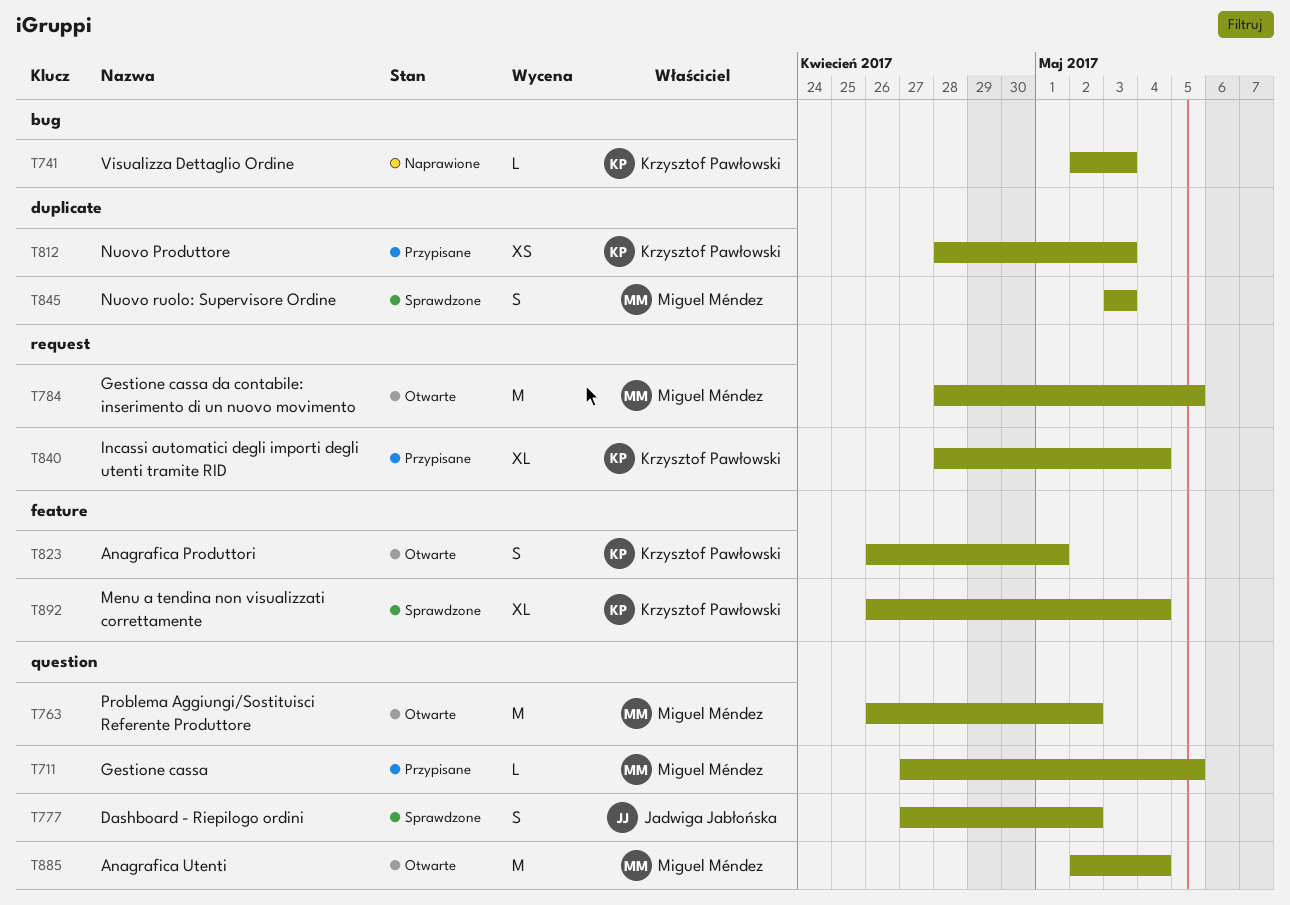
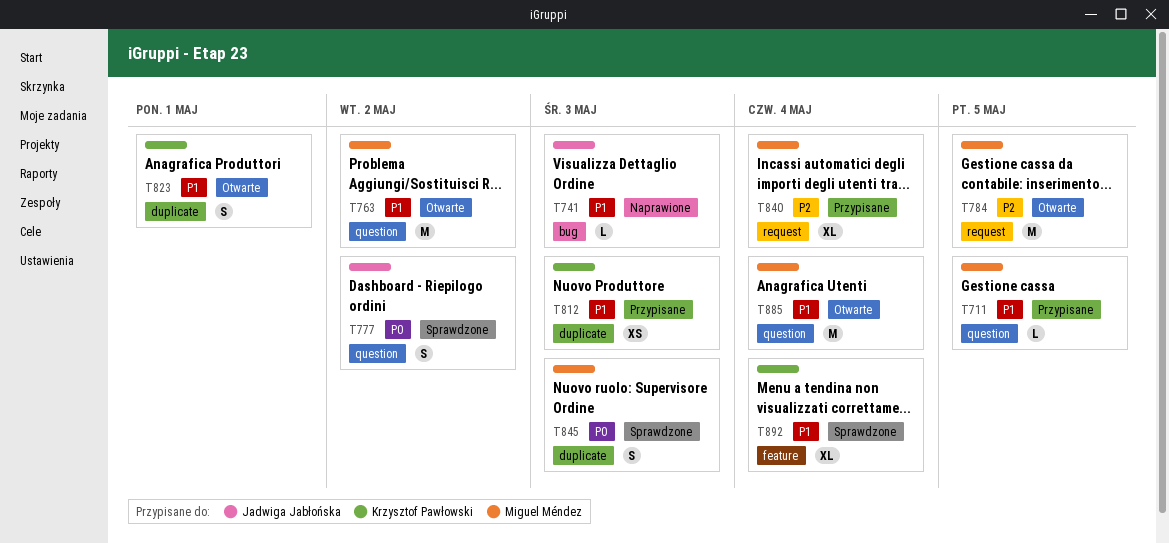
T741, owner: Krzysztof Pawłowski -> Jadwiga Jabłońska
T823, label: feature -> duplicate
T840, owner: Krzysztof Pawłowski -> Miguel Méndez

